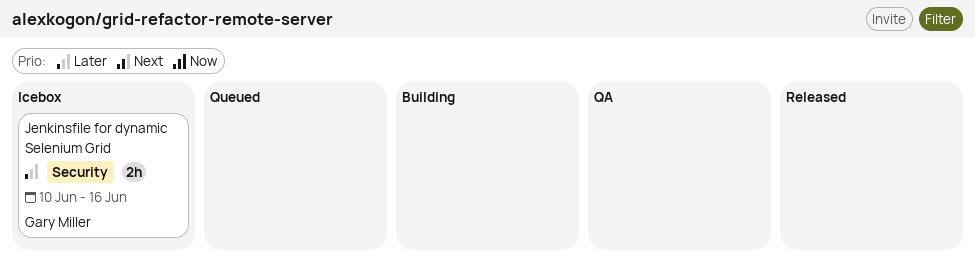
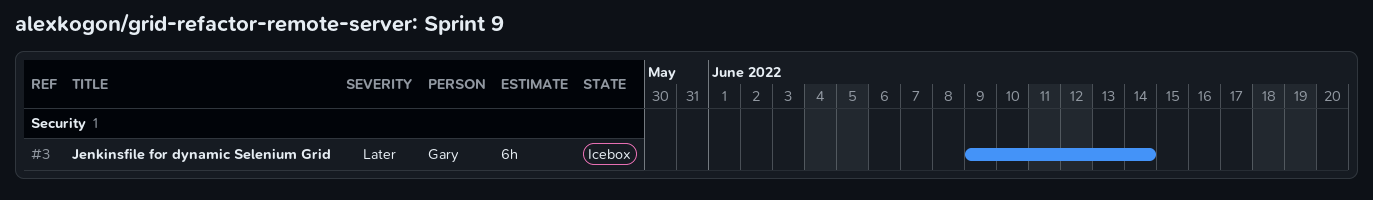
Jenkinsfile for dynamic Selenium Grid, estimate: 2h -> 6h
Jenkinsfile for dynamic Selenium Grid, start: Jun 10 -> Jun 9
Jenkinsfile for dynamic Selenium Grid, due: Jun 16 -> Jun 14

